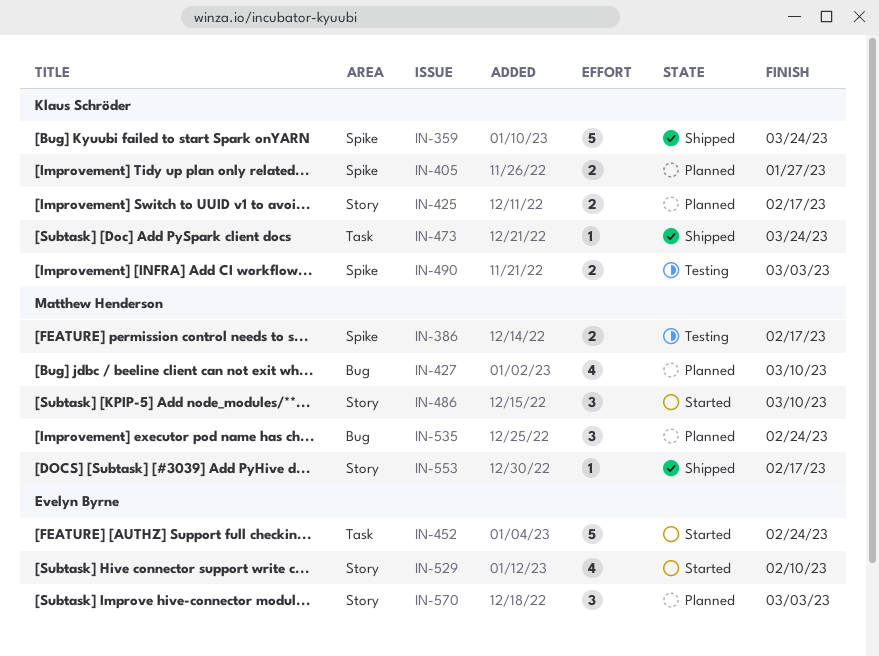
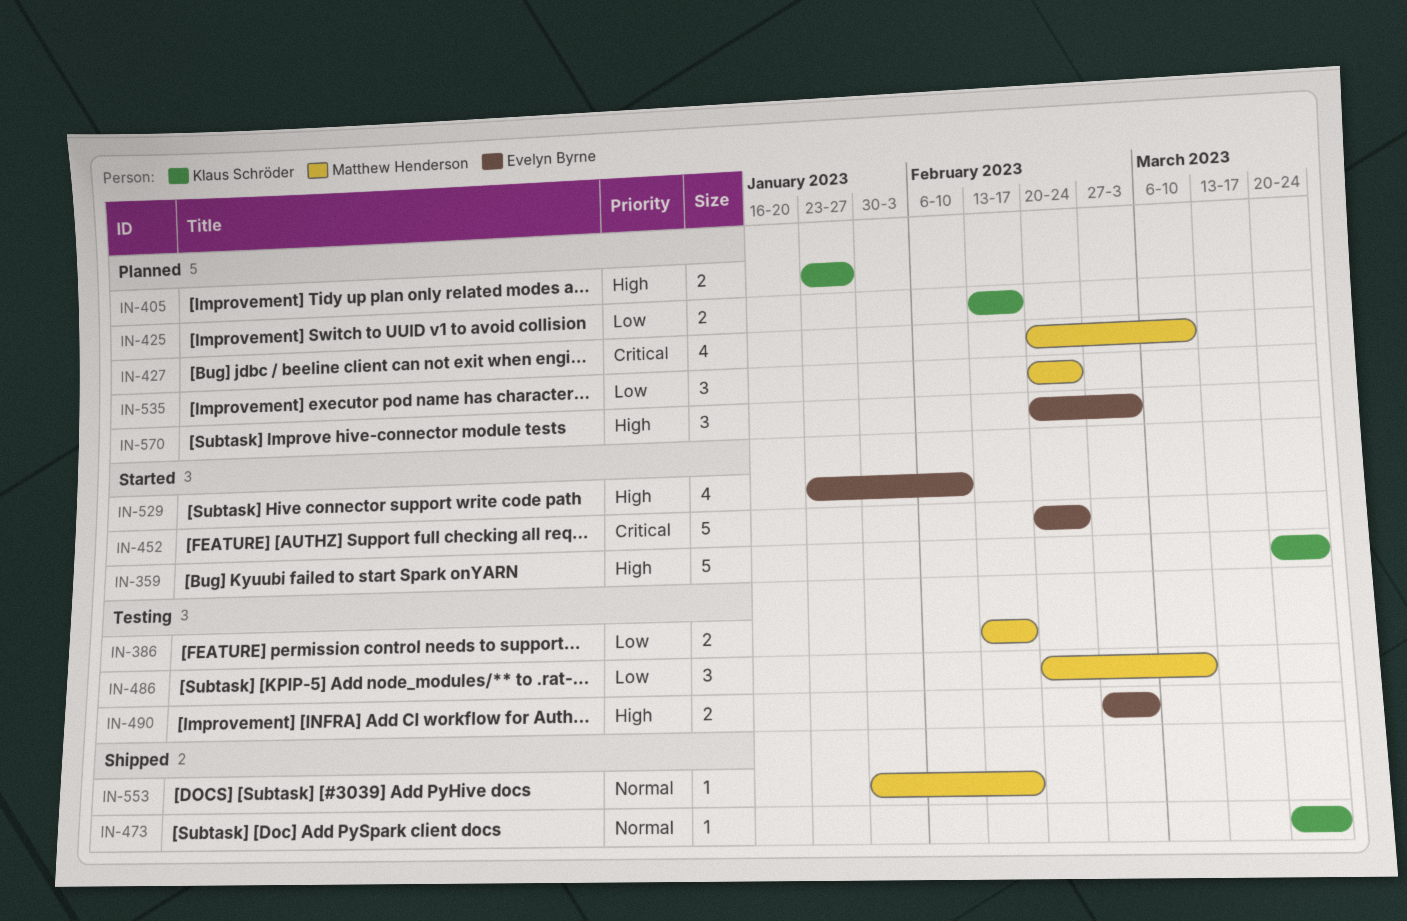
IN-359, status: Shipped -> Started
IN-486, status: Started -> Testing
IN-490, owner: Klaus Schröder -> Evelyn Byrne

